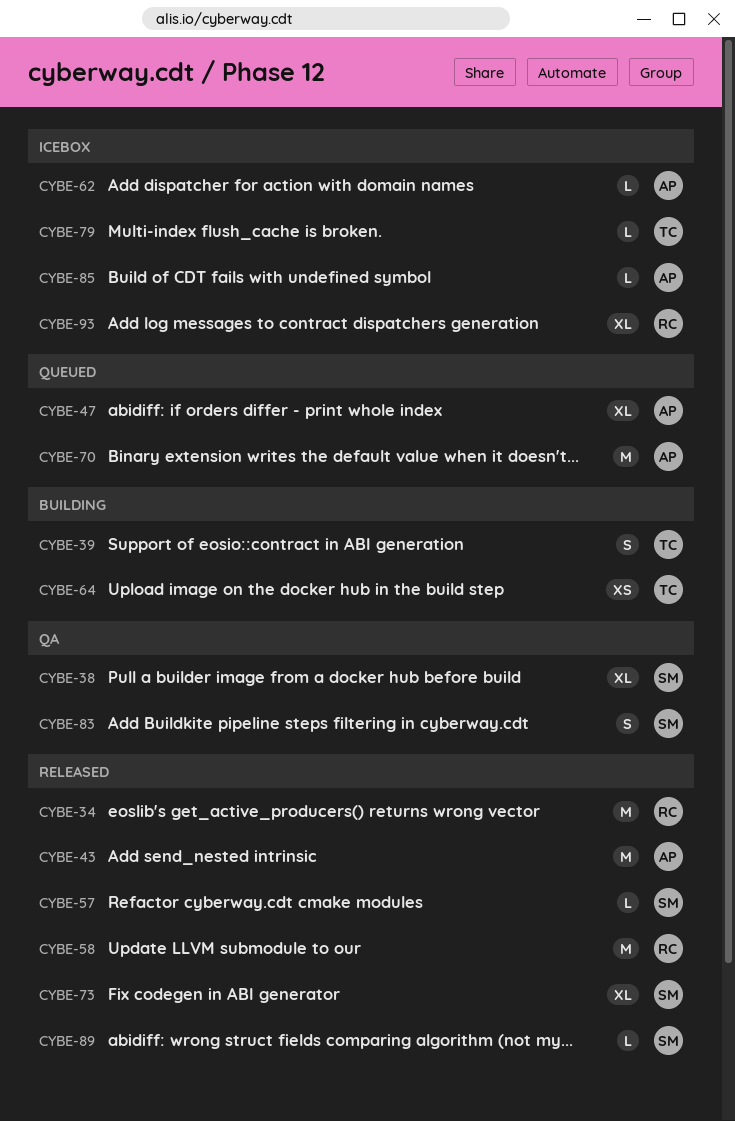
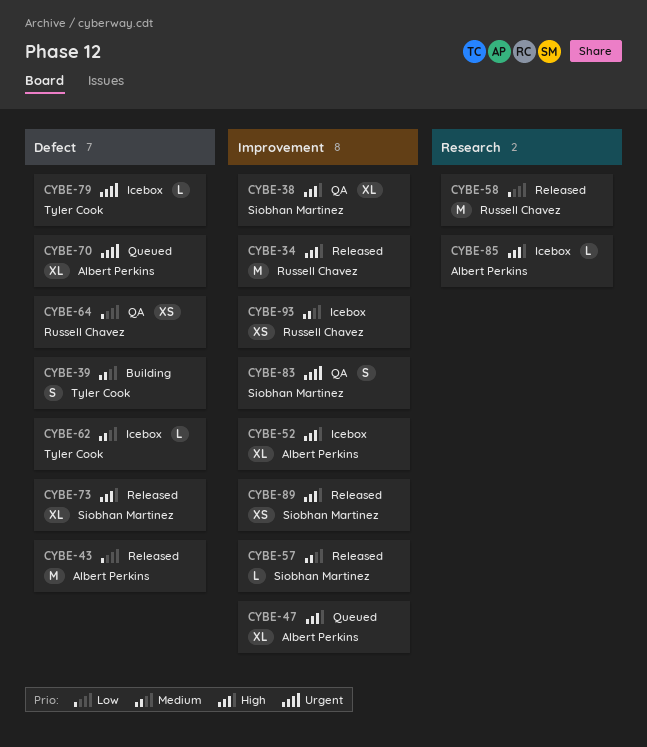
CYBE-52: none -> present
CYBE-62, owner: Albert Perkins -> Tyler Cook
CYBE-64, status: Building -> QA
CYBE-64, owner: Tyler Cook -> Russell Chavez
CYBE-70, estimate: M -> XL
CYBE-89, estimate: L -> XS
CYBE-93, estimate: XL -> XS

